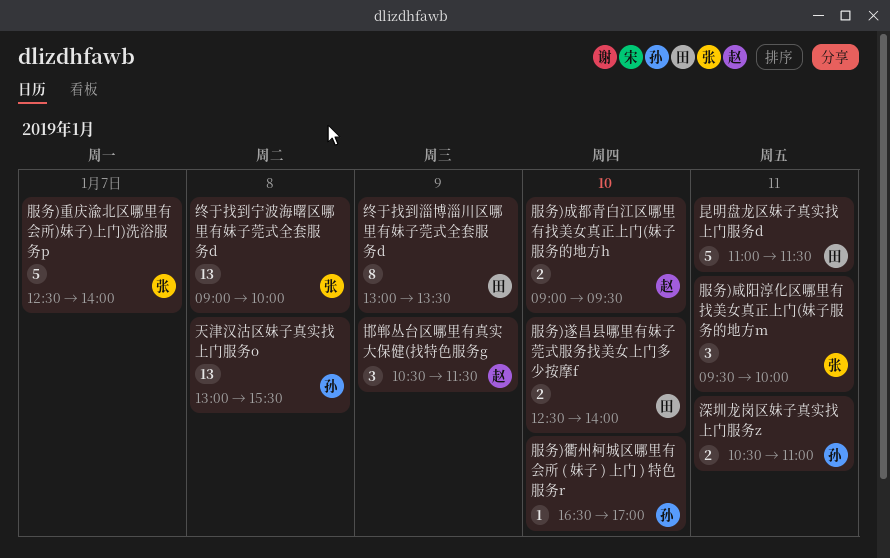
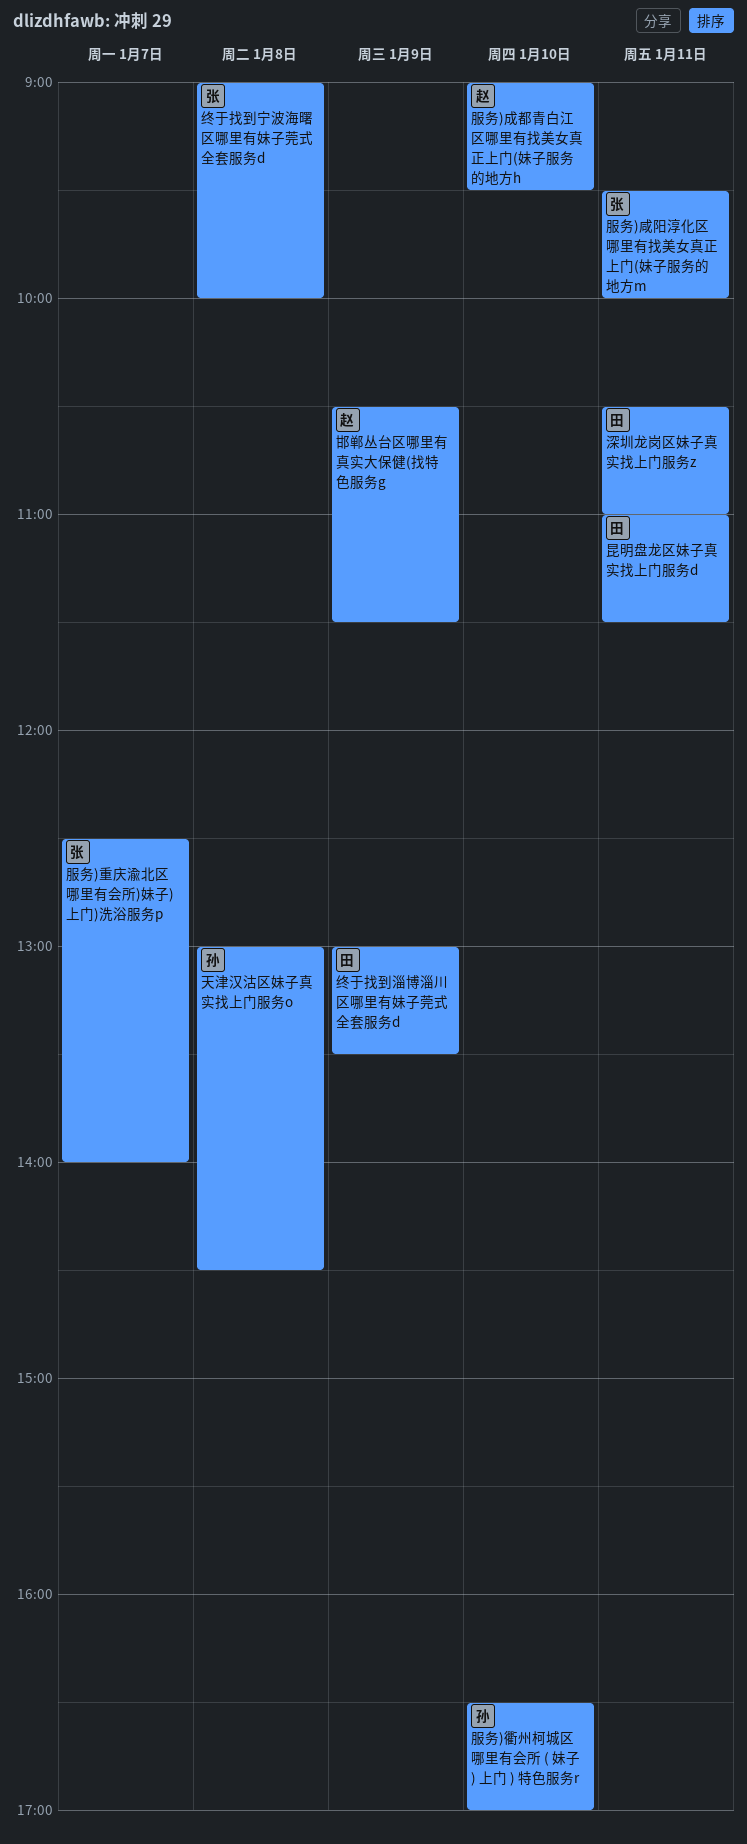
天津汉沽区妹子真实找上门服务o, ends: 15:30 -> 14:30
服务)遂昌县哪里有妹子莞式服务找美女上门多少按摩f: present -> none
深圳龙岗区妹子真实找上门服务z, owner: 孙 -> 田

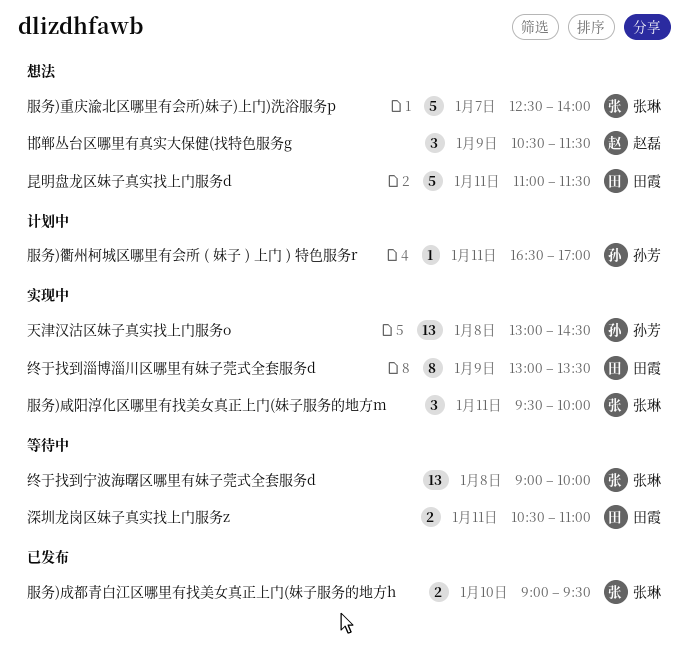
服务)成都青白江区哪里有找美女真正上门(妹子服务的地方h, owner: 赵磊 -> 张琳
服务)衢州柯城区哪里有会所 ( 妹子 ) 上门 ) 特色服务r, day: Jan 10 -> Jan 11

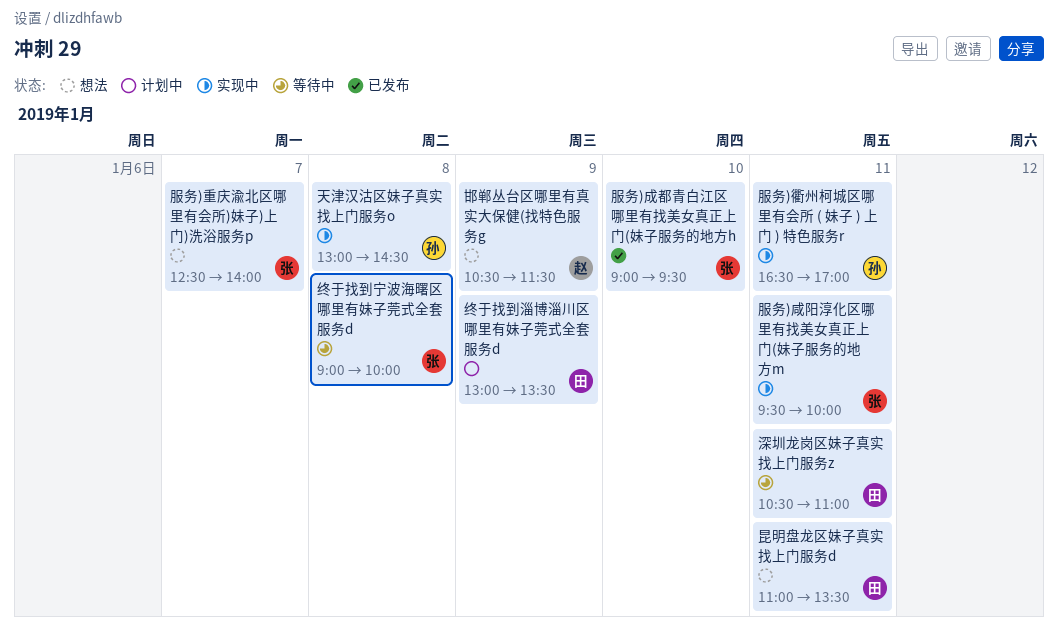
昆明盘龙区妹子真实找上门服务d, ends: 11:30 -> 13:30
服务)衢州柯城区哪里有会所 ( 妹子 ) 上门 ) 特色服务r, status: 计划中 -> 实现中
终于找到淄博淄川区哪里有妹子莞式全套服务d, status: 实现中 -> 计划中

